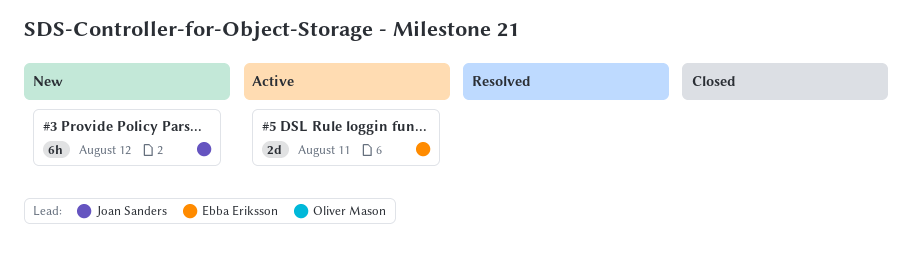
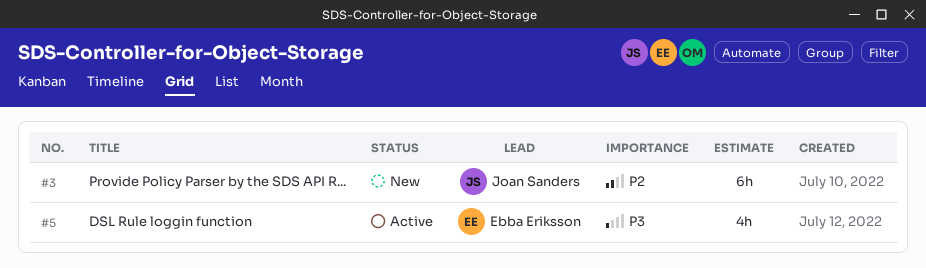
#5, estimate: 2d -> 4h

